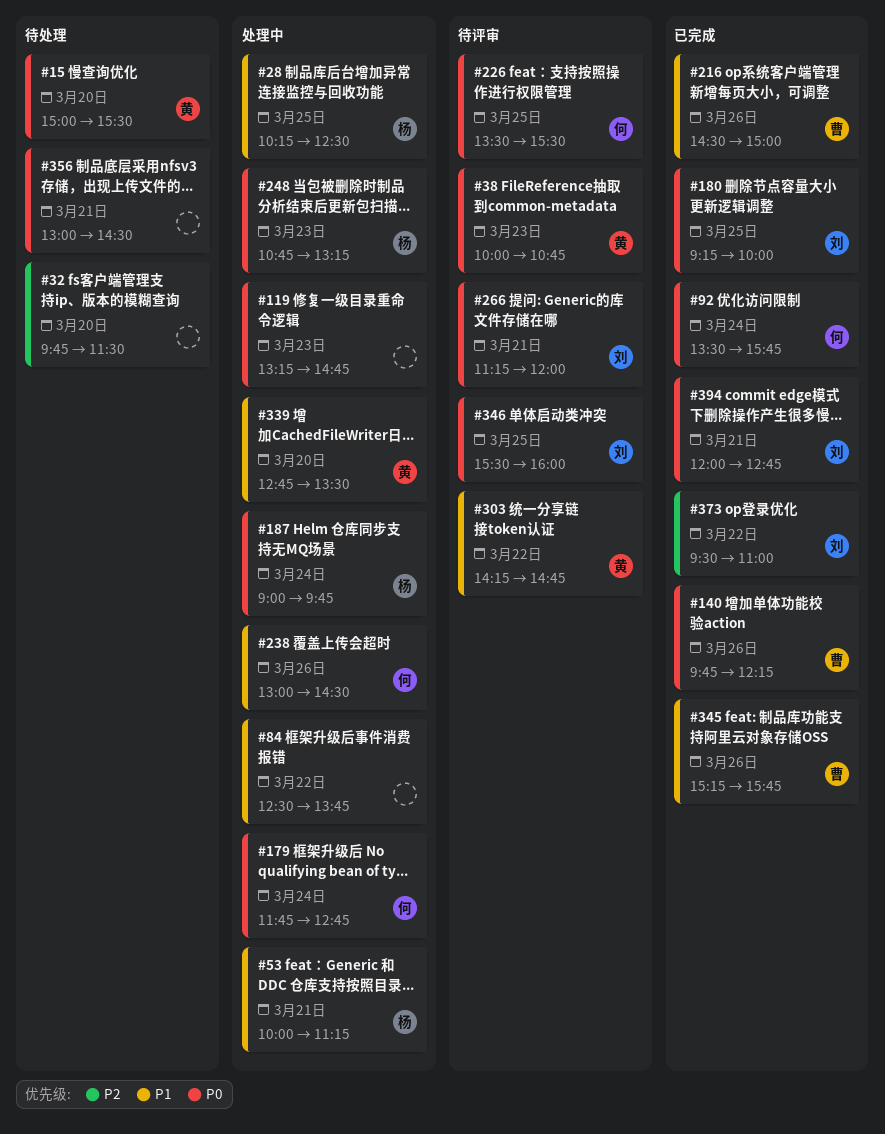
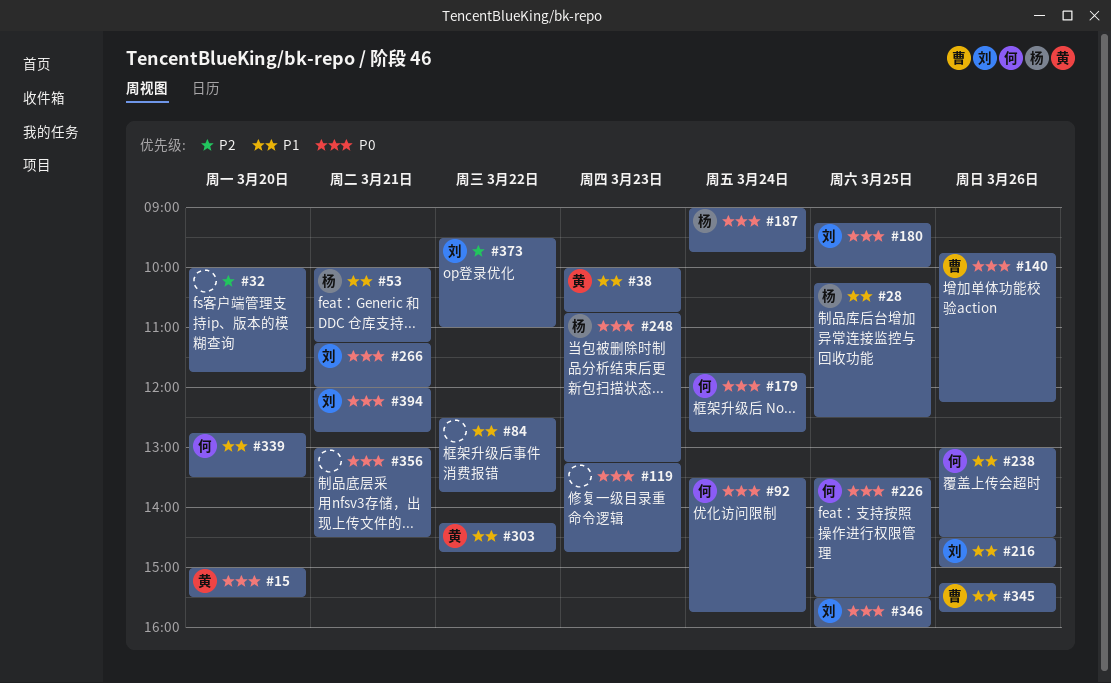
#32, begins: 09:45 -> 10:00
#32, ends: 11:30 -> 11:45
#38, priority: P0 -> P1
#216, owner: 曹 -> 刘
#339, owner: 黄 -> 何

